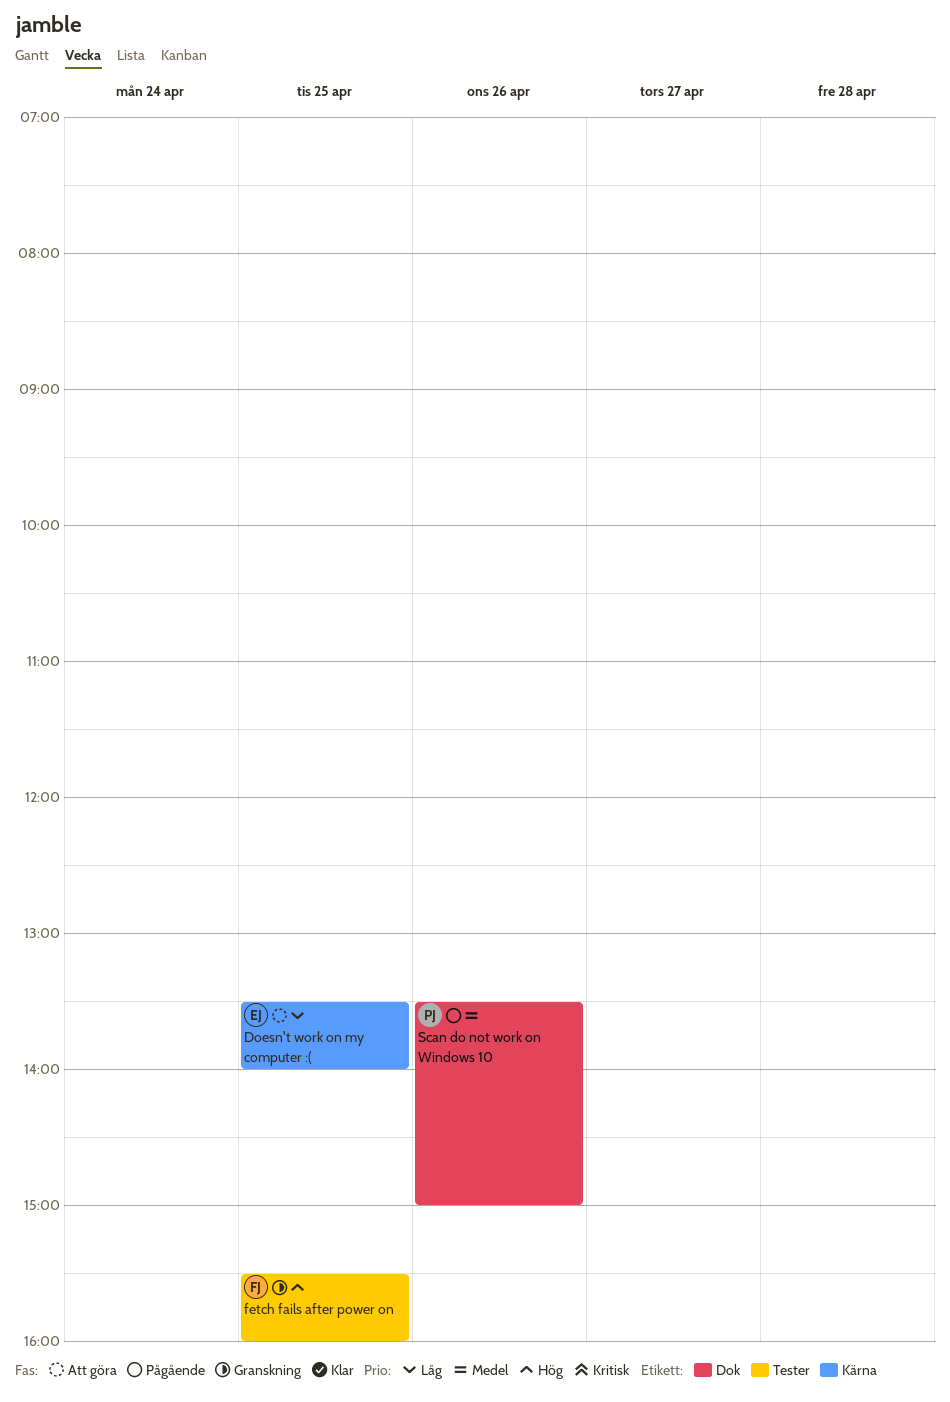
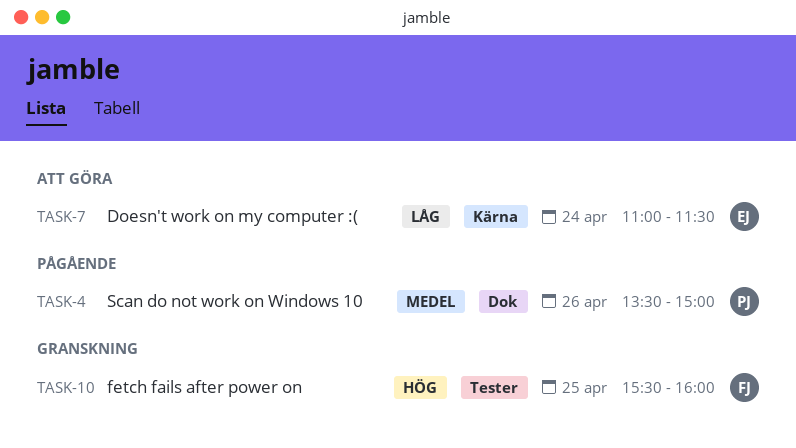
Doesn't work on my computer :(, day: Apr 25 -> Apr 24
Doesn't work on my computer :(, begins: 13:30 -> 11:00
Doesn't work on my computer :(, ends: 14:00 -> 11:30

